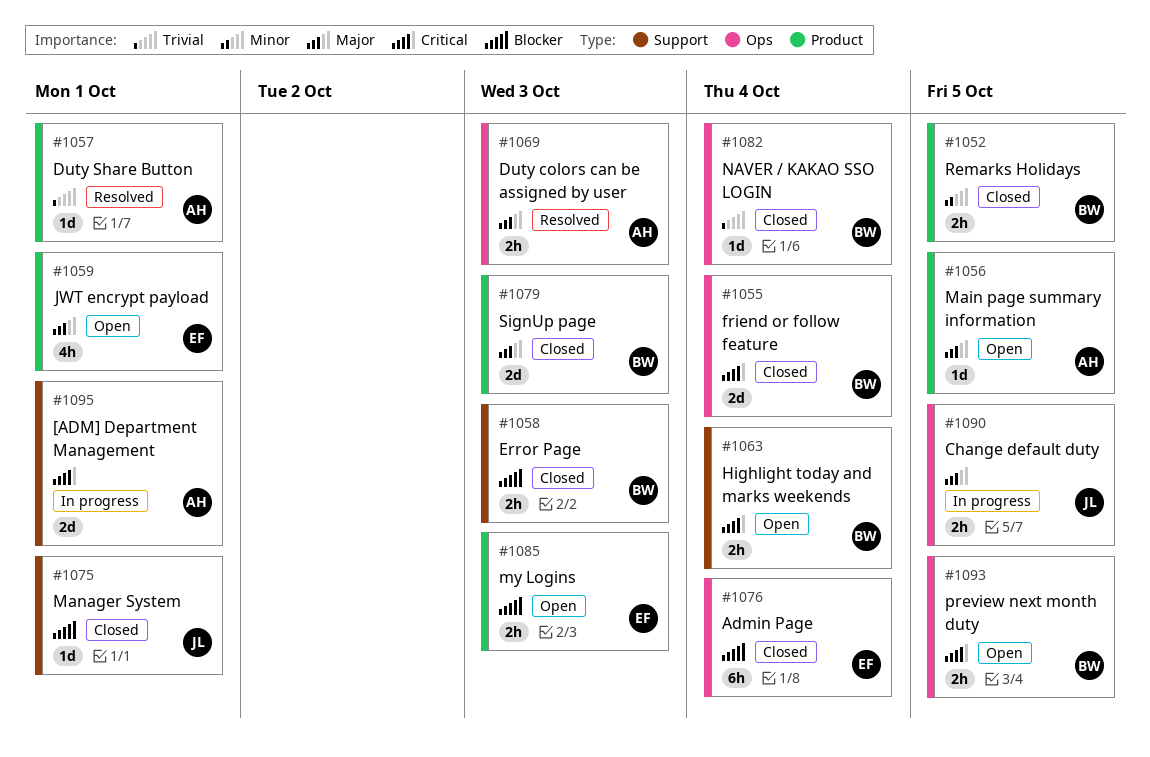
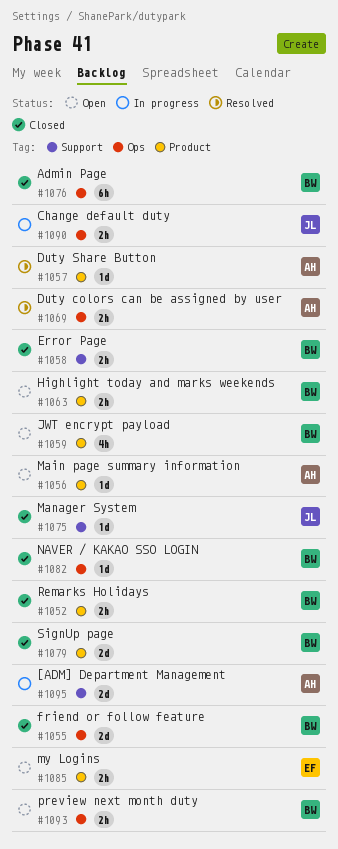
#1059, owner: EF -> BW
#1063, label: Support -> Product
#1076, owner: EF -> BW

